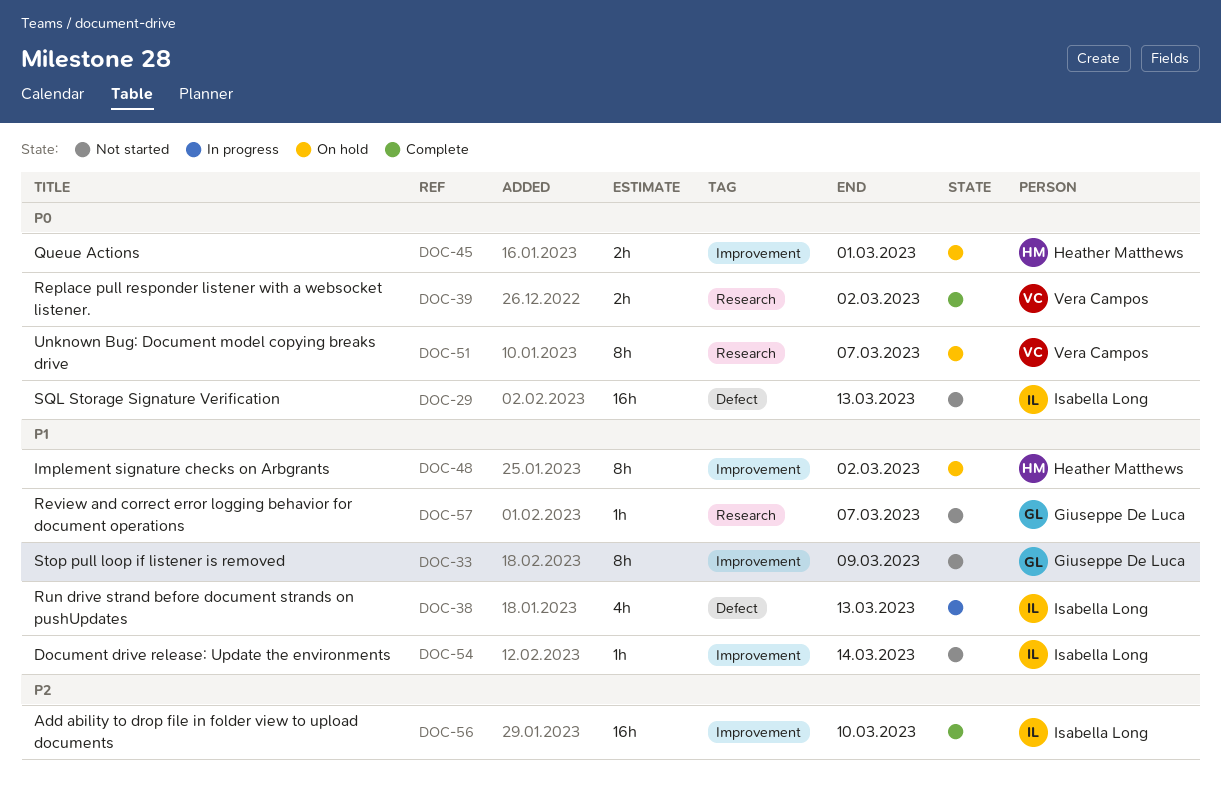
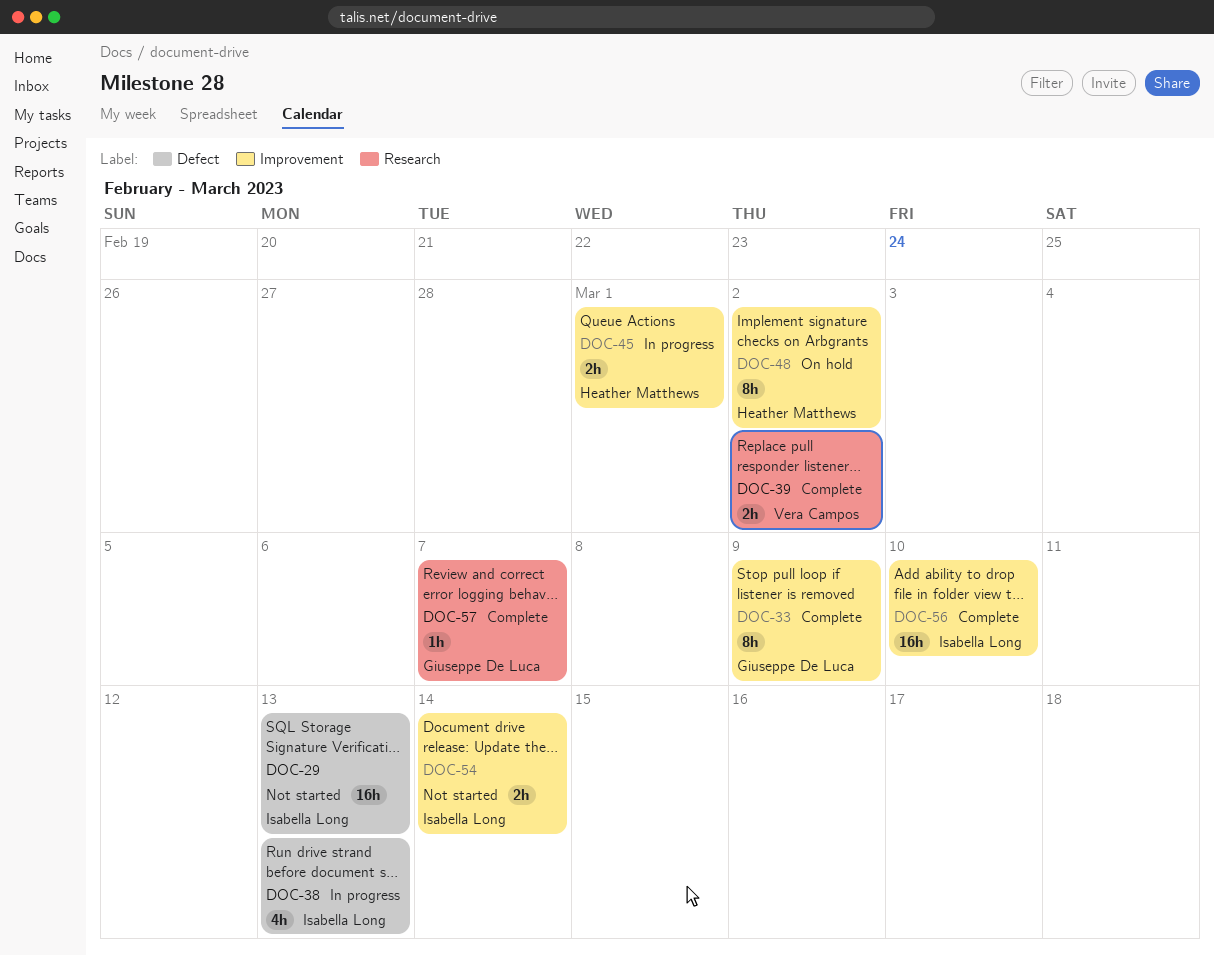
DOC-33, status: Not started -> Complete
DOC-45, status: On hold -> In progress
DOC-51: present -> none
DOC-54, estimate: 1h -> 2h
DOC-57, status: Not started -> Complete

